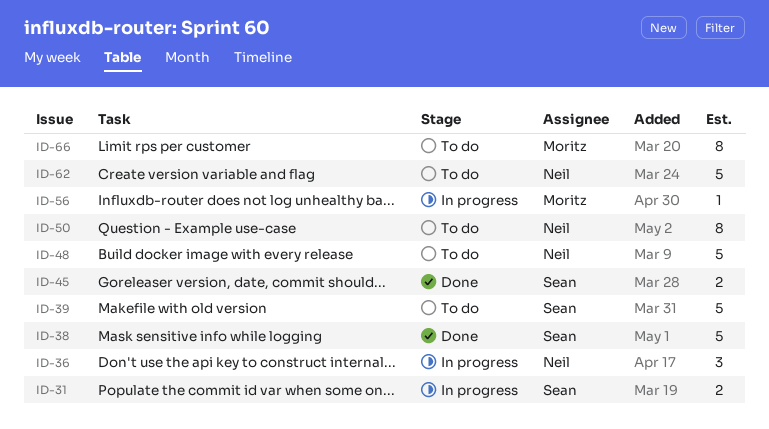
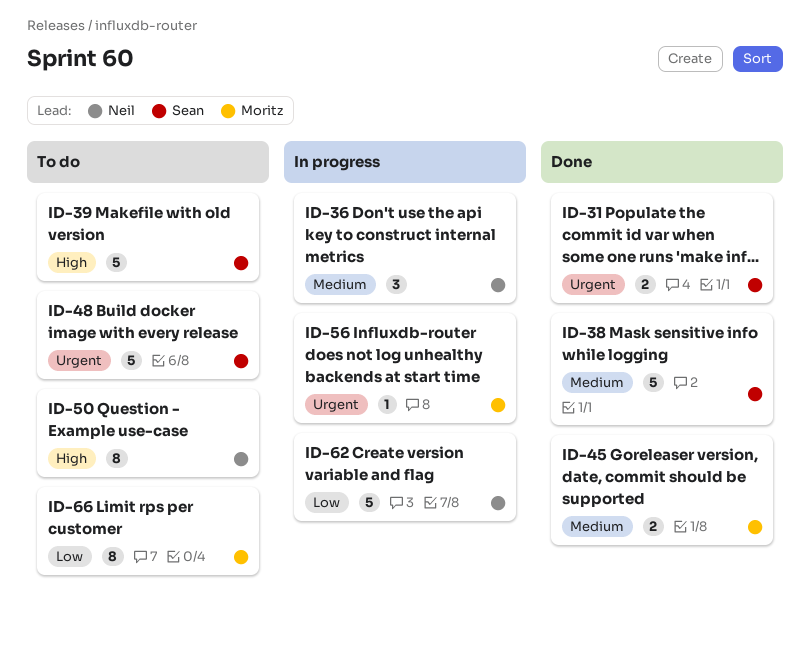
ID-31, status: In progress -> Done
ID-45, owner: Sean -> Moritz
ID-48, owner: Neil -> Sean
ID-62, status: To do -> In progress

